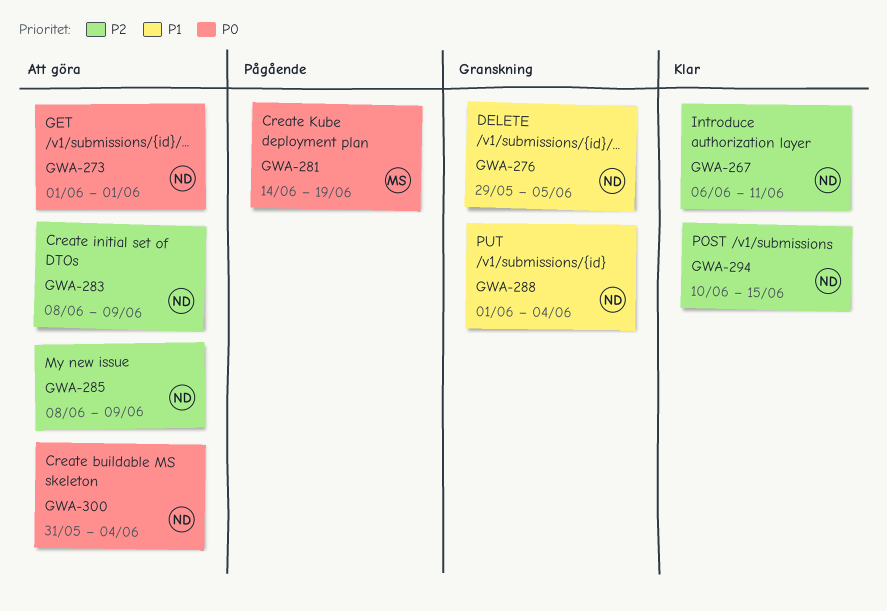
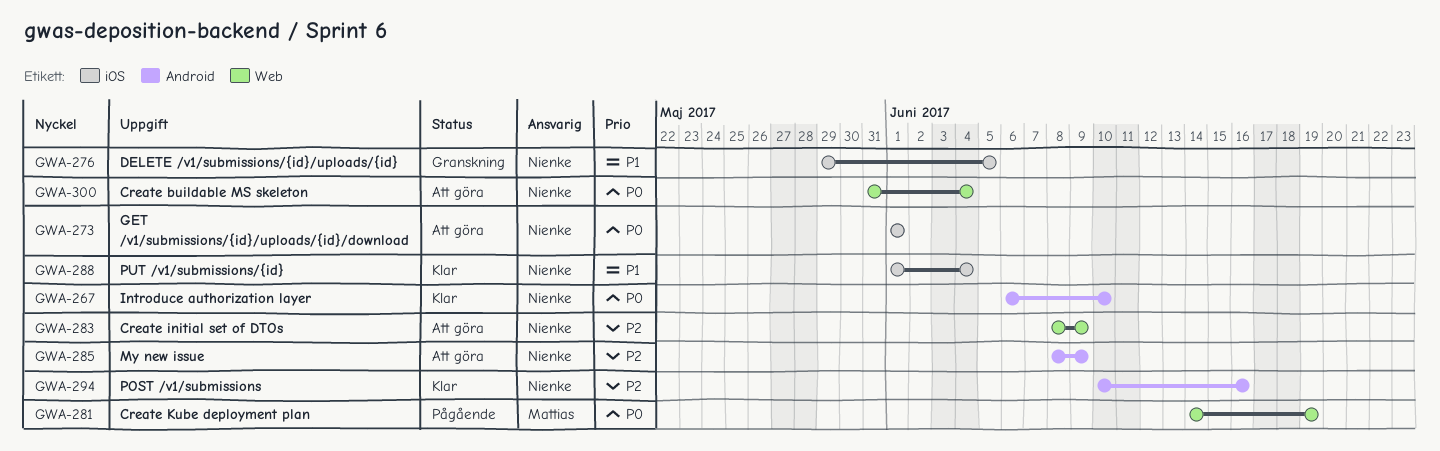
GWA-267, priority: P2 -> P0
GWA-267, due: Jun 11 -> Jun 10
GWA-288, status: Granskning -> Klar
GWA-294, due: Jun 15 -> Jun 16

